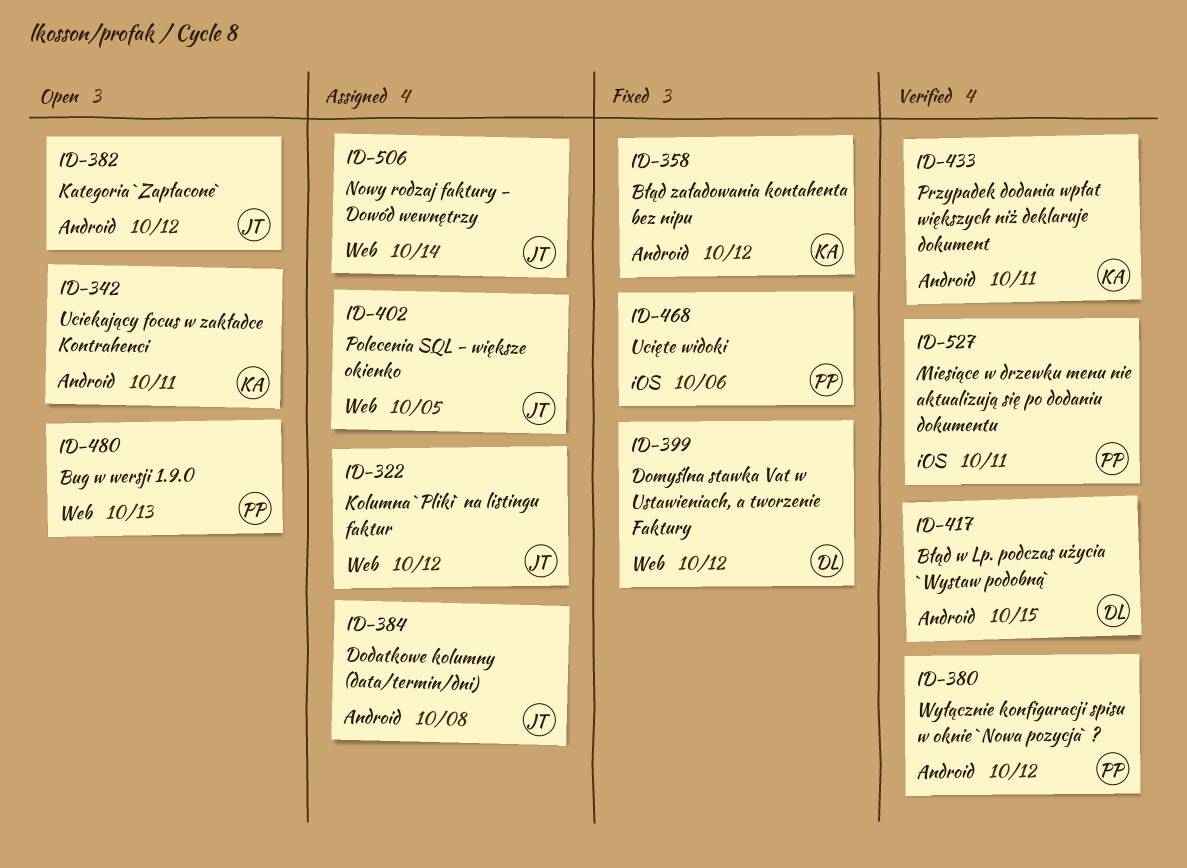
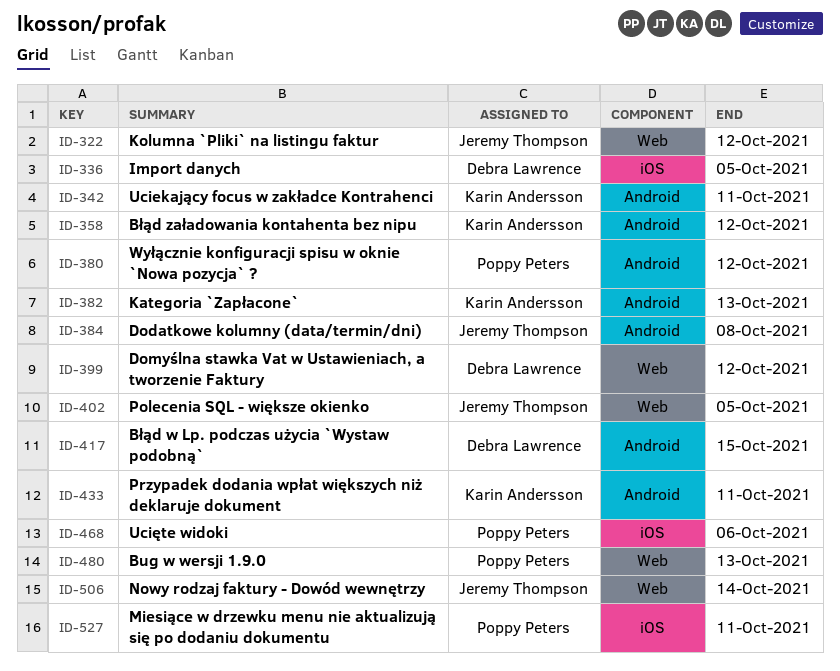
ID-336: none -> present
ID-382, owner: Jeremy Thompson -> Karin Andersson
ID-382, due: Oct 12 -> Oct 13

